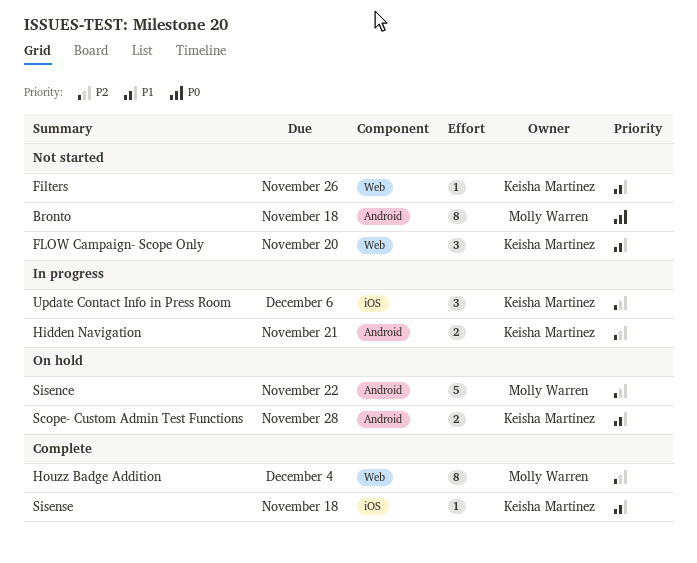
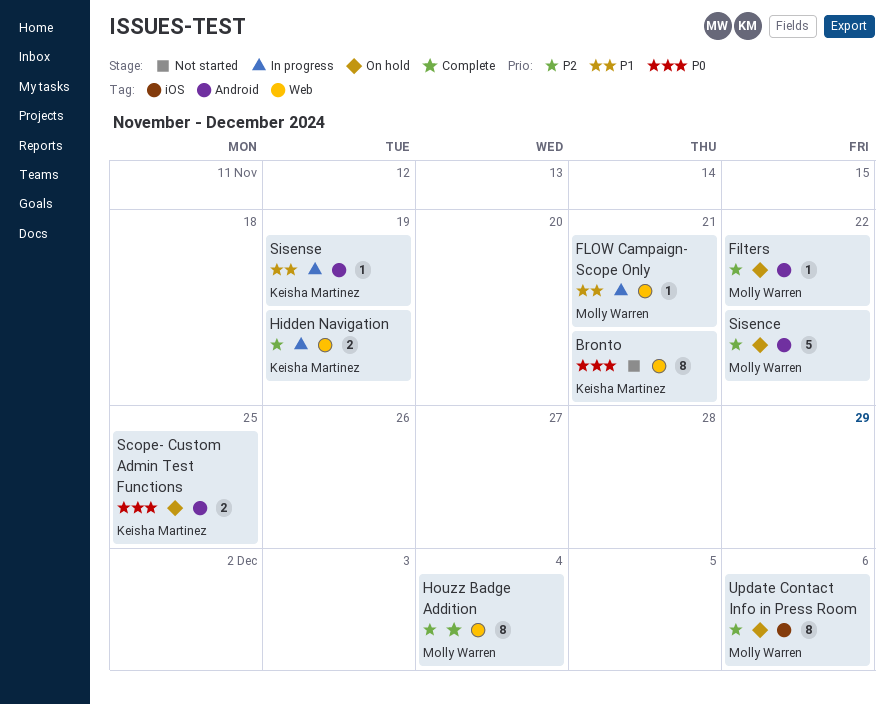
Bronto, owner: Molly Warren -> Keisha Martinez
Bronto, label: Android -> Web
Bronto, due: Nov 18 -> Nov 21
Filters, status: Not started -> On hold
Filters, owner: Keisha Martinez -> Molly Warren
Filters, priority: P1 -> P2
Filters, label: Web -> Android
Filters, due: Nov 26 -> Nov 22
FLOW Campaign- Scope Only, status: Not started -> In progress
FLOW Campaign- Scope Only, owner: Keisha Martinez -> Molly Warren
FLOW Campaign- Scope Only, estimate: 3 -> 1
FLOW Campaign- Scope Only, due: Nov 20 -> Nov 21
Hidden Navigation, label: Android -> Web
Hidden Navigation, due: Nov 21 -> Nov 19
Scope- Custom Admin Test Functions, priority: P1 -> P0
Scope- Custom Admin Test Functions, due: Nov 28 -> Nov 25
Sisense, status: Complete -> In progress
Sisense, label: iOS -> Android
Sisense, due: Nov 18 -> Nov 19
Update Contact Info in Press Room, status: In progress -> On hold
Update Contact Info in Press Room, owner: Keisha Martinez -> Molly Warren
Update Contact Info in Press Room, estimate: 3 -> 8

